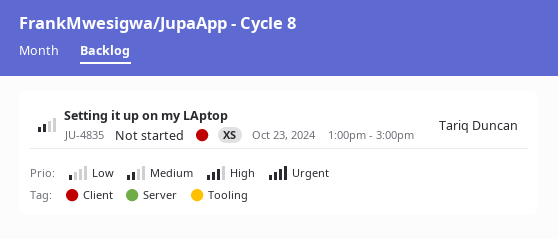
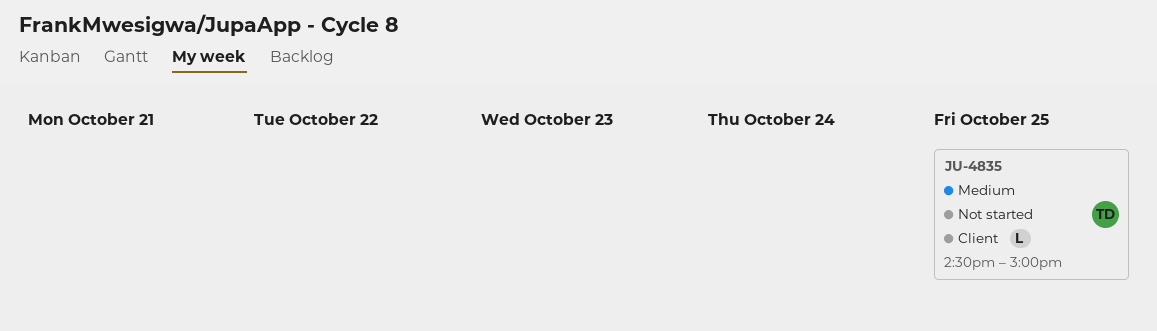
JU-4835, estimate: XS -> L
JU-4835, day: Oct 23 -> Oct 25
JU-4835, begins: 13:00 -> 14:30

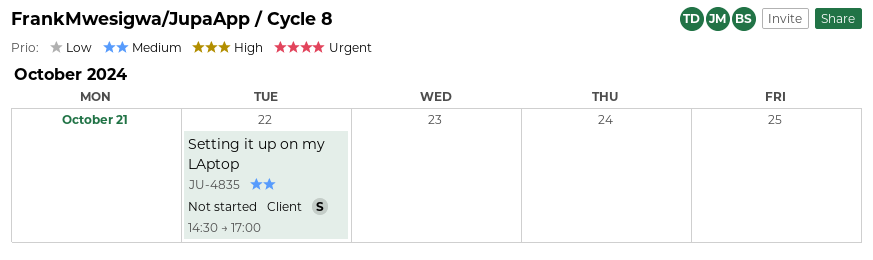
JU-4835, estimate: L -> S
JU-4835, day: Oct 25 -> Oct 22
JU-4835, ends: 15:00 -> 17:00

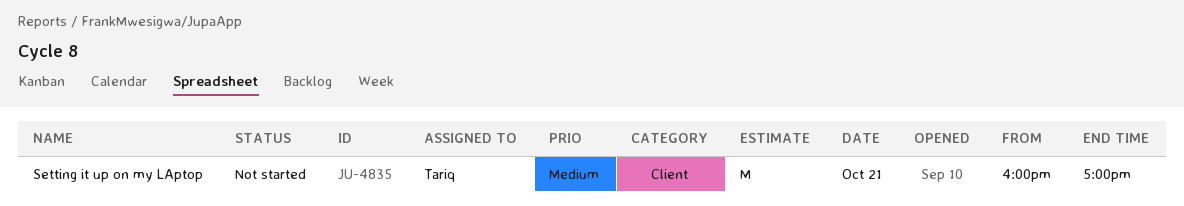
JU-4835, estimate: S -> M
JU-4835, day: Oct 22 -> Oct 21
JU-4835, begins: 14:30 -> 16:00

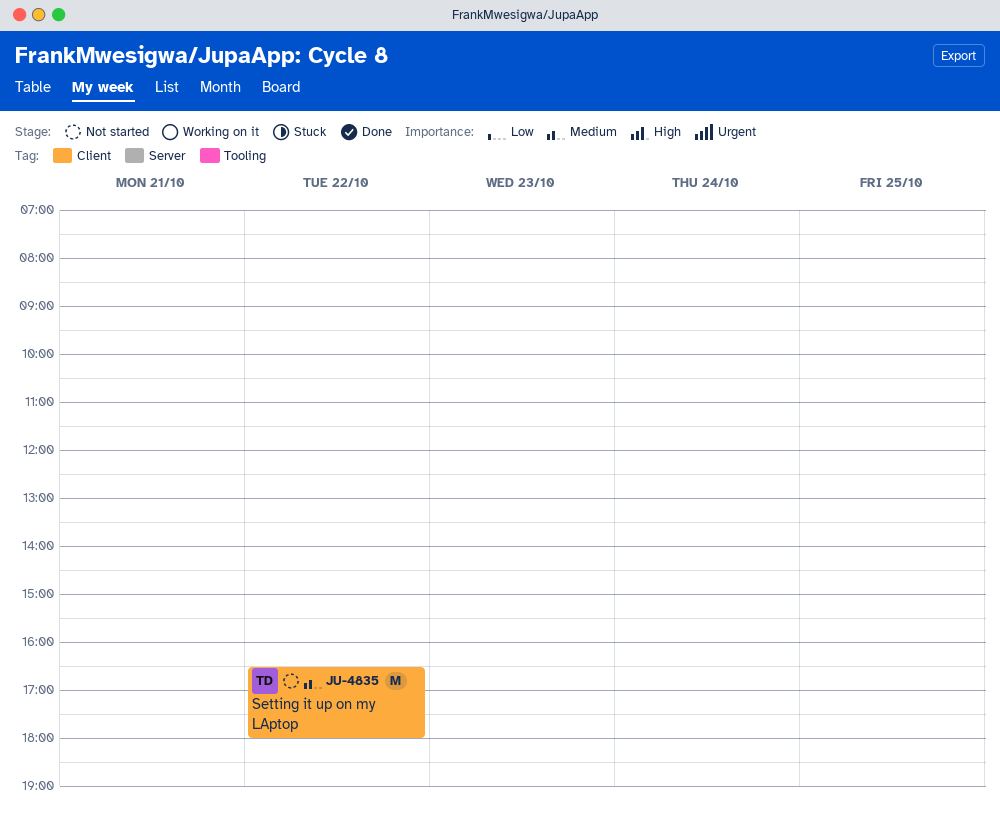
JU-4835, day: Oct 21 -> Oct 22
JU-4835, begins: 16:00 -> 16:30
JU-4835, ends: 17:00 -> 18:00

